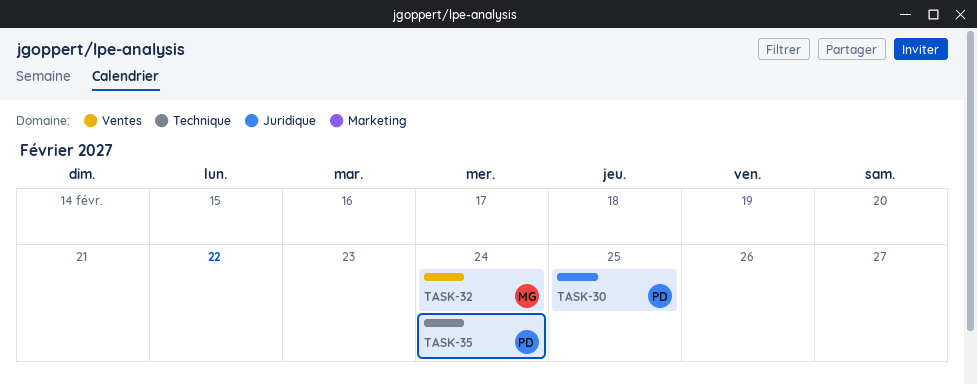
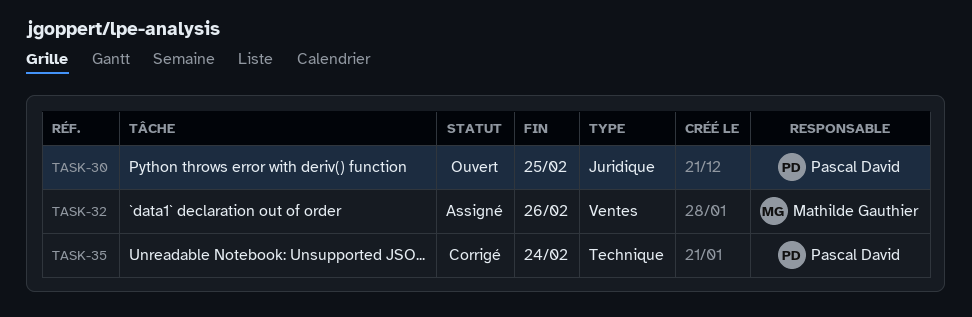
TASK-32, due: Feb 24 -> Feb 26

